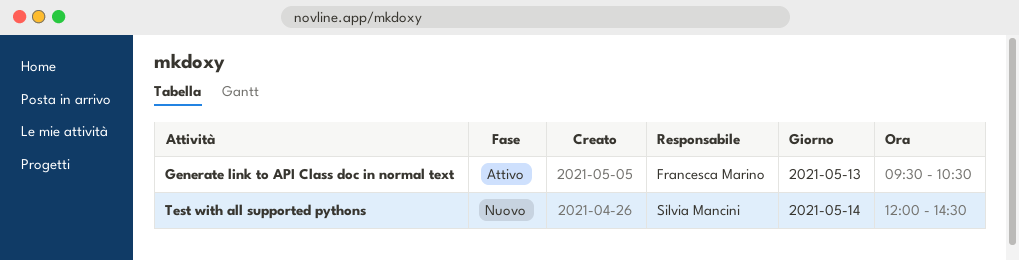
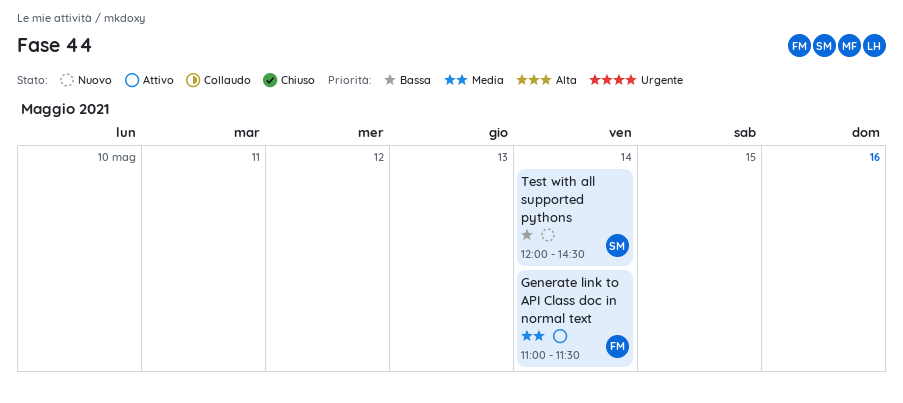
Generate link to API Class doc in normal text, day: May 13 -> May 14
Generate link to API Class doc in normal text, begins: 09:30 -> 11:00
Generate link to API Class doc in normal text, ends: 10:30 -> 11:30

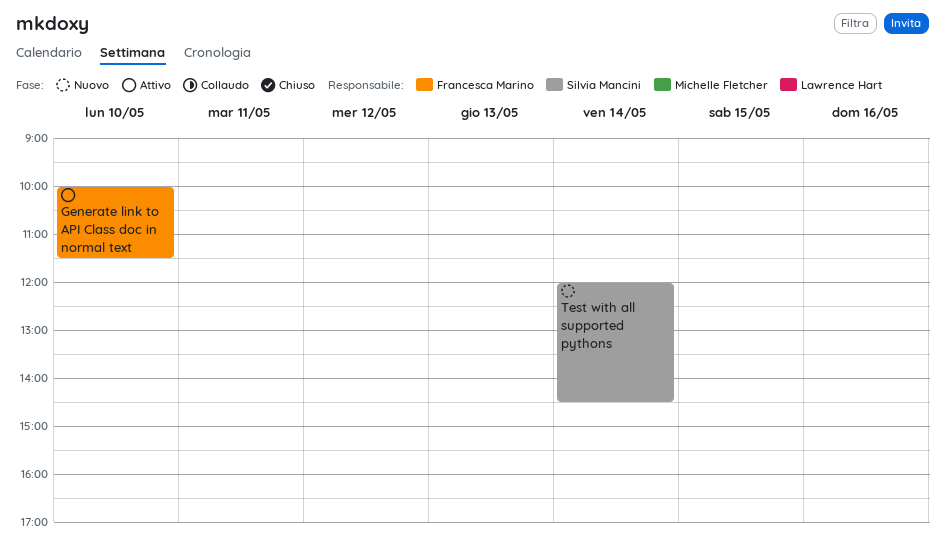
Generate link to API Class doc in normal text, day: May 14 -> May 10
Generate link to API Class doc in normal text, begins: 11:00 -> 10:00

